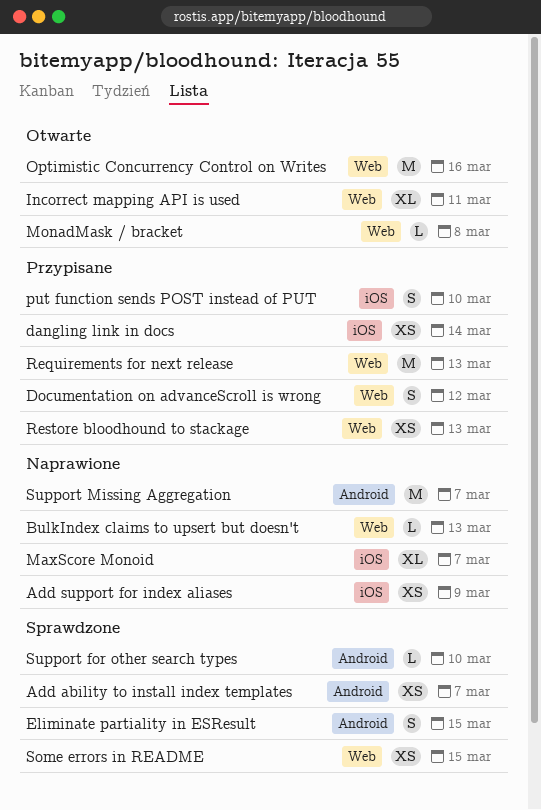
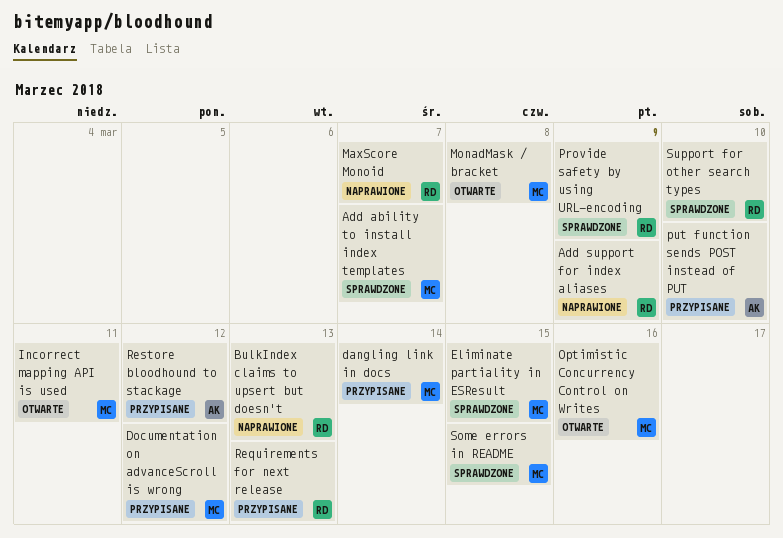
Provide safety by using URL-encoding: none -> present
Restore bloodhound to stackage, due: Mar 13 -> Mar 12
Support Missing Aggregation: present -> none

